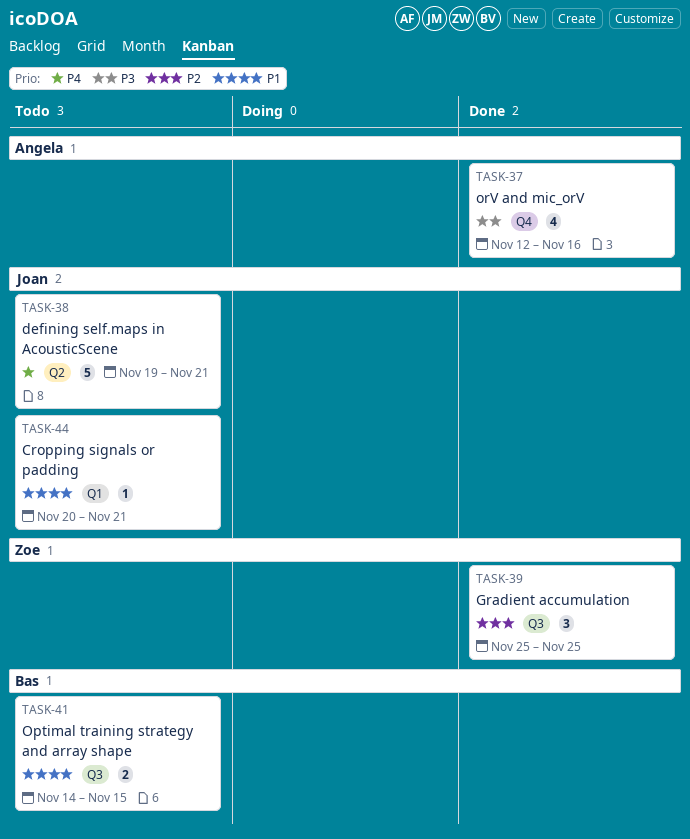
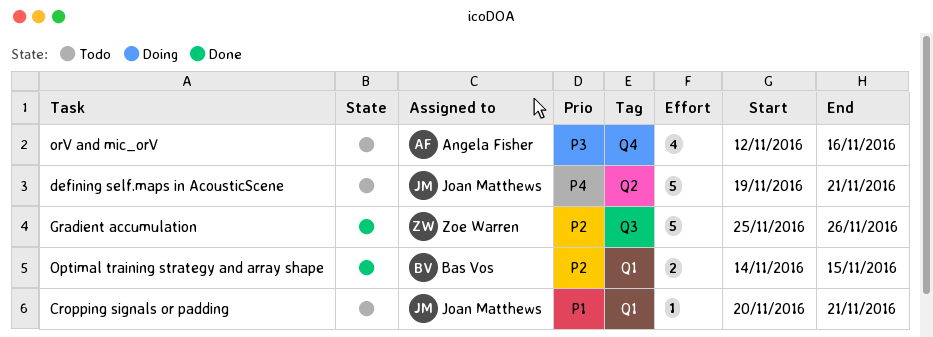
Gradient accumulation, estimate: 3 -> 5
Gradient accumulation, due: Nov 25 -> Nov 26
Optimal training strategy and array shape, status: Todo -> Done
Optimal training strategy and array shape, priority: P1 -> P2
Optimal training strategy and array shape, label: Q3 -> Q1
orV and mic_orV, status: Done -> Todo

